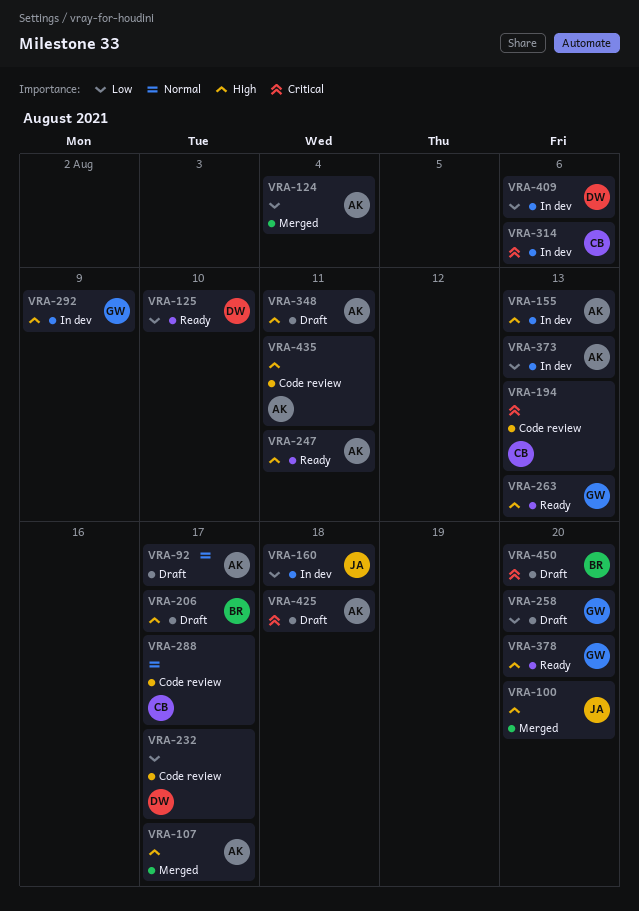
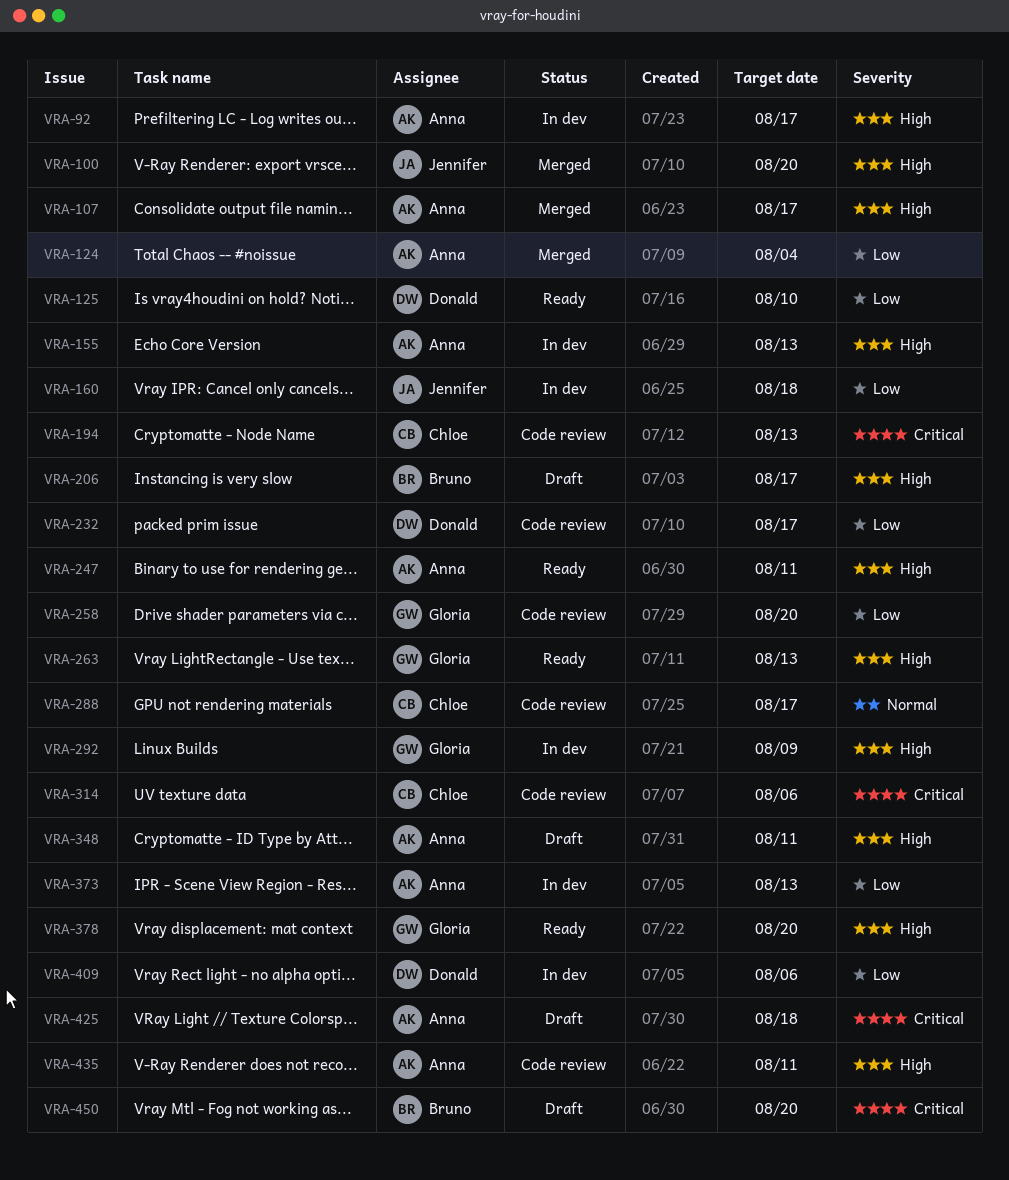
VRA-92, status: Draft -> In dev
VRA-92, priority: Normal -> High
VRA-258, status: Draft -> Code review
VRA-314, status: In dev -> Code review

